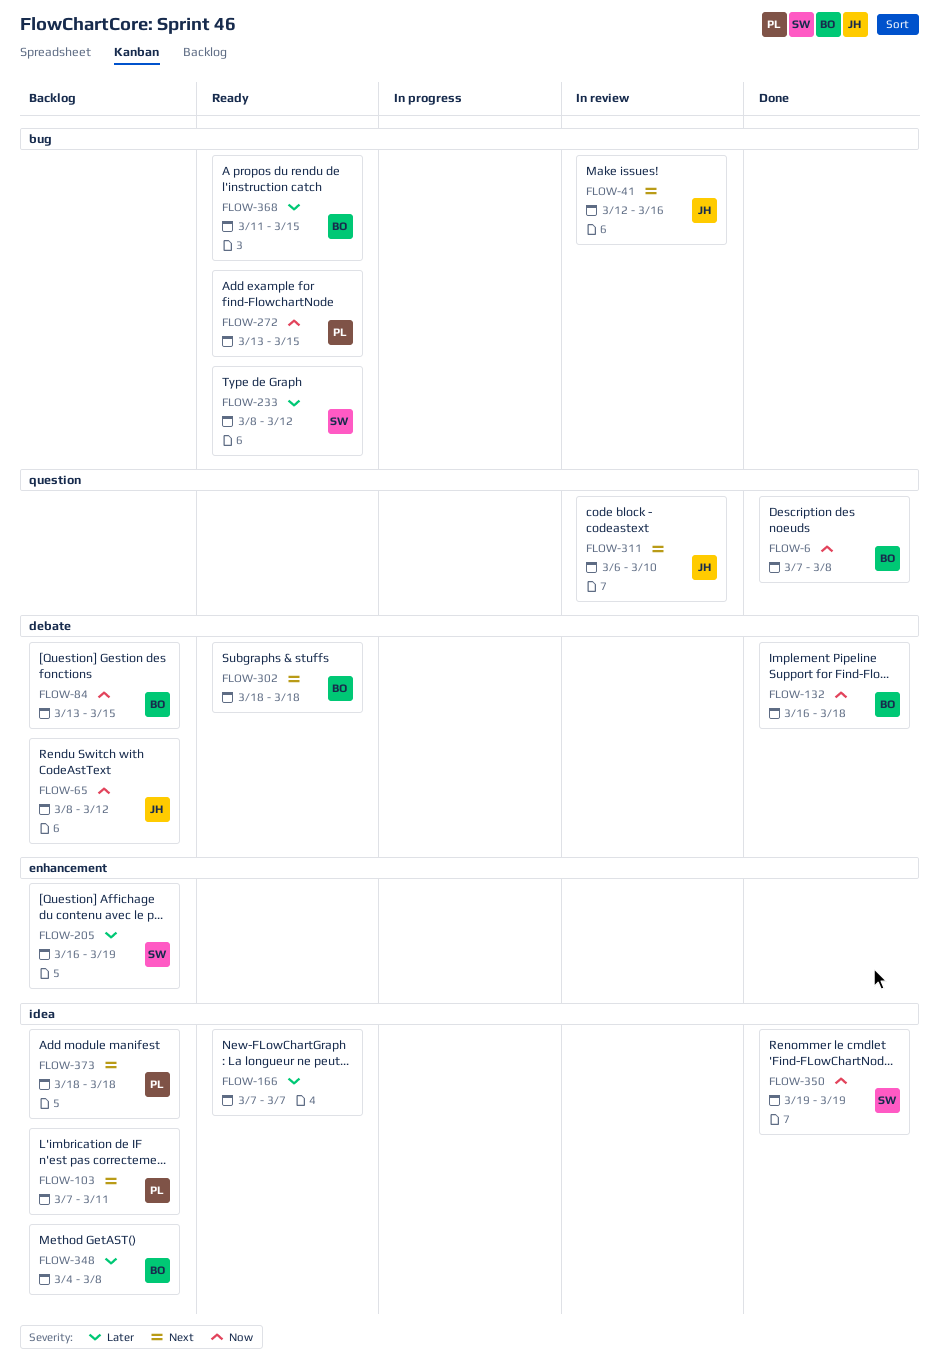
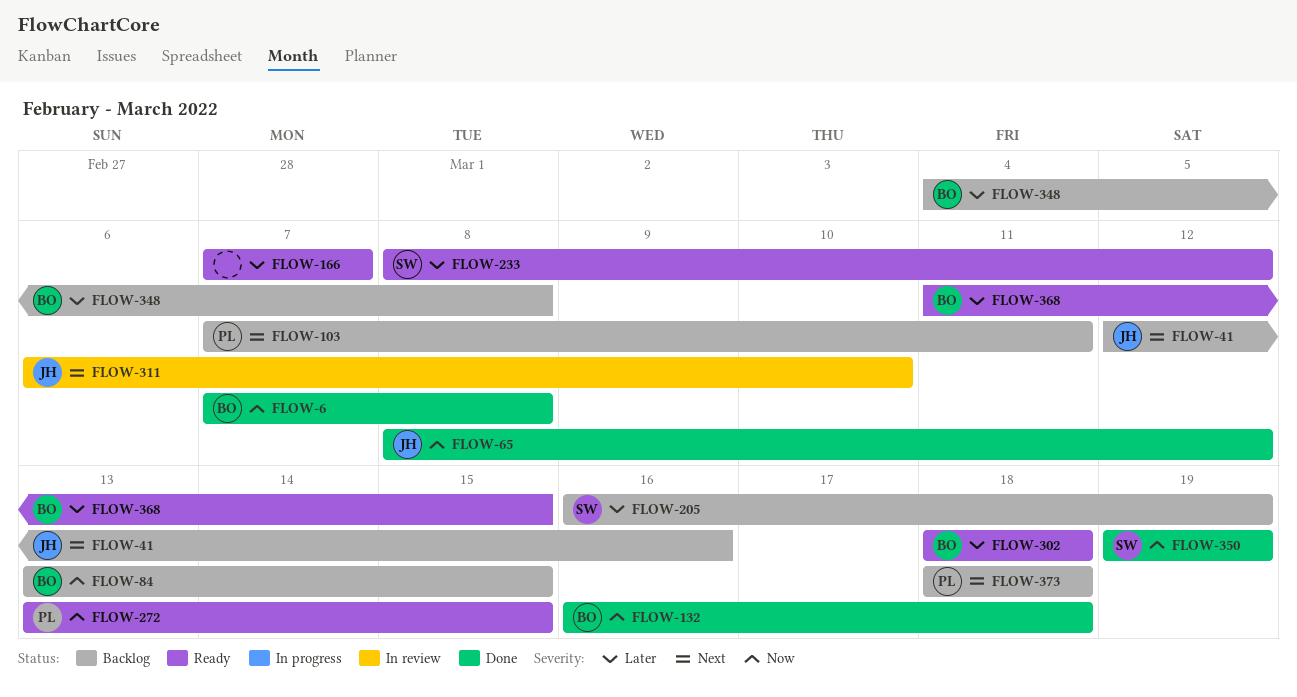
FLOW-41, status: In review -> Backlog
FLOW-65, status: Backlog -> Done
FLOW-302, priority: Next -> Later

